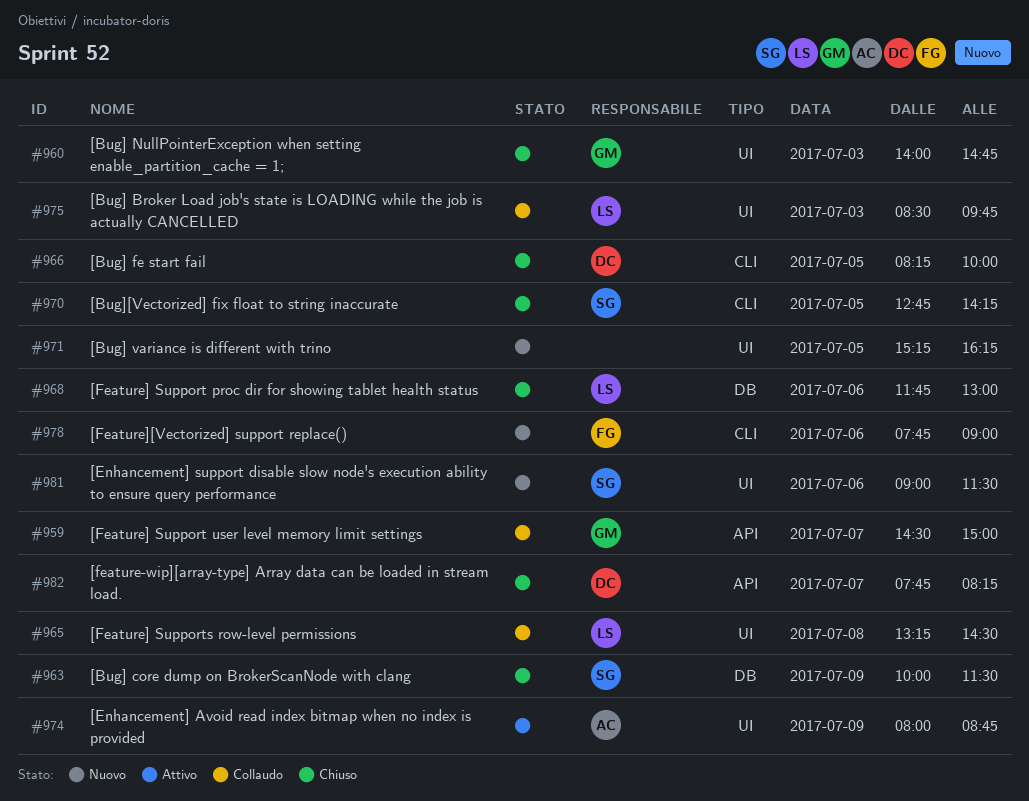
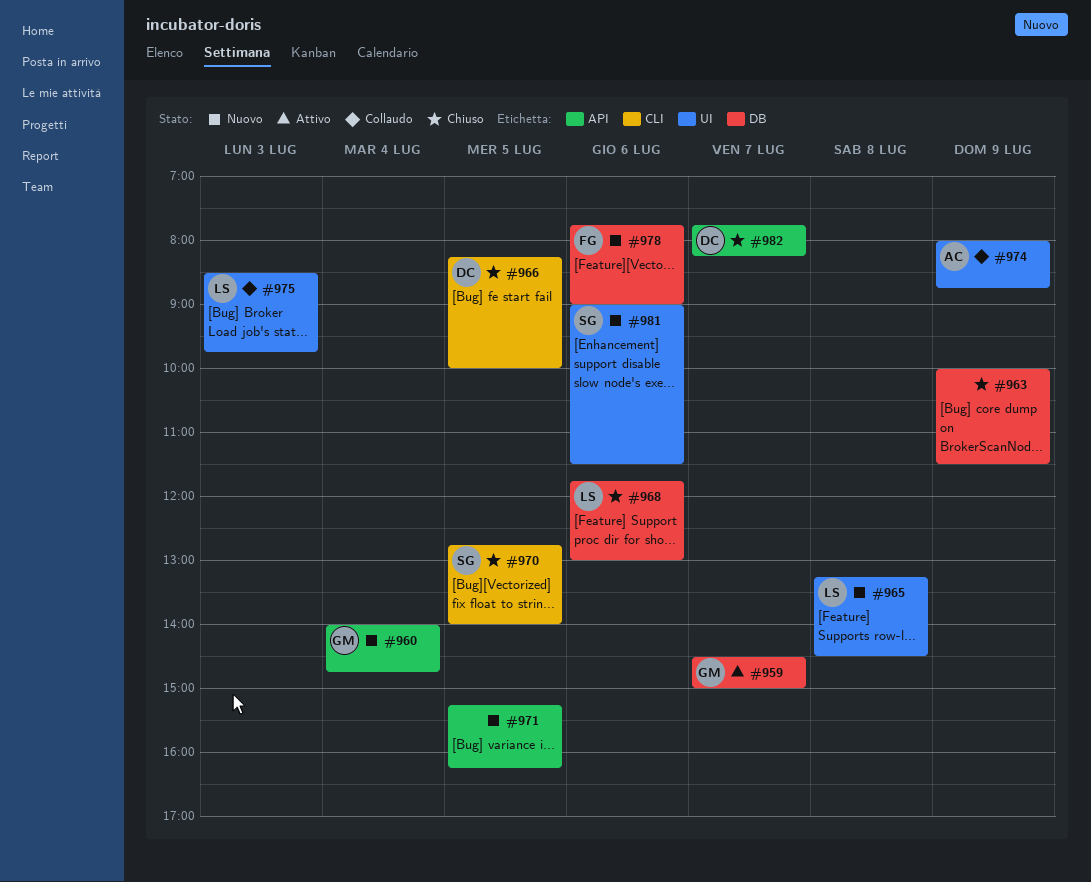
#959, status: Collaudo -> Attivo
#959, label: API -> DB
#960, status: Chiuso -> Nuovo
#960, label: UI -> API
#960, day: Jul 3 -> Jul 4
#963, owner: SG -> none
#965, status: Collaudo -> Nuovo
#970, ends: 14:15 -> 14:00
#971, label: UI -> API
#974, status: Attivo -> Collaudo
#978, label: CLI -> DB

